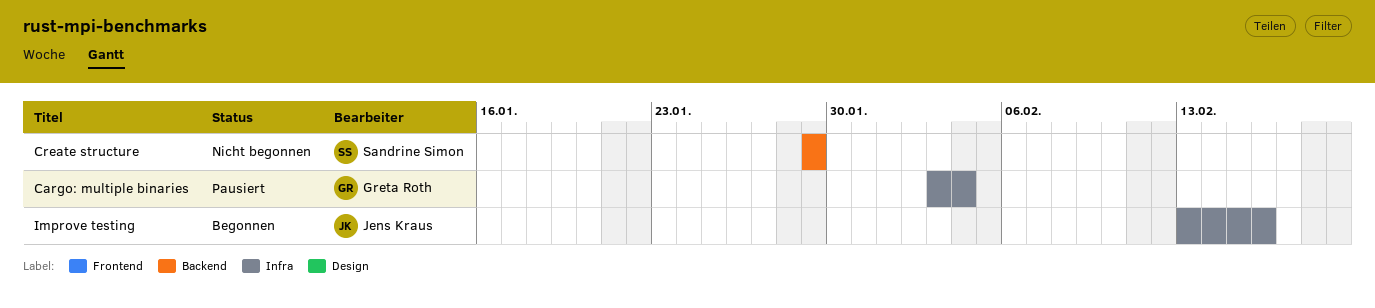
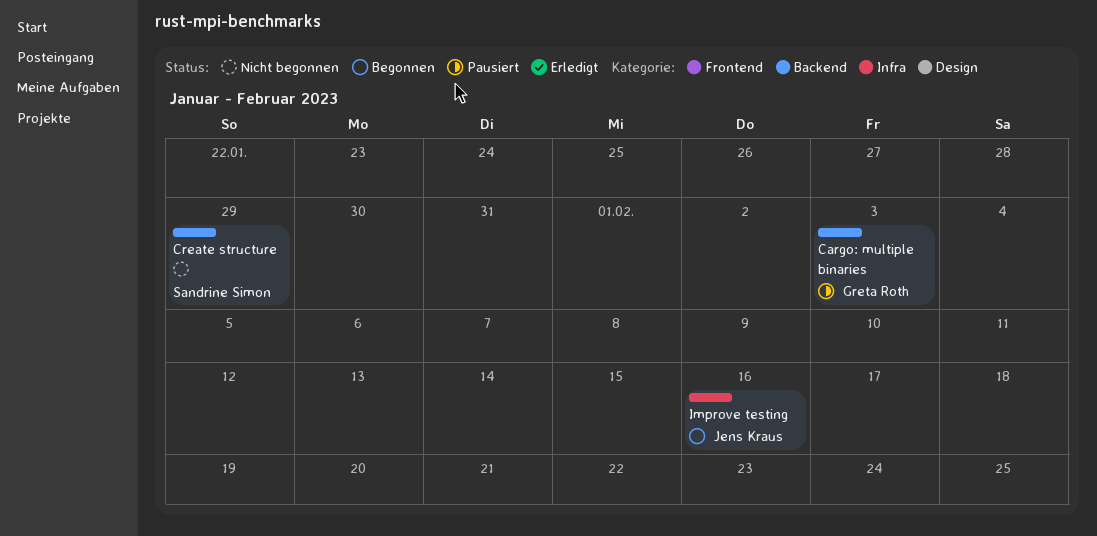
Cargo: multiple binaries, label: Infra -> Backend
Cargo: multiple binaries, due: Feb 4 -> Feb 3

